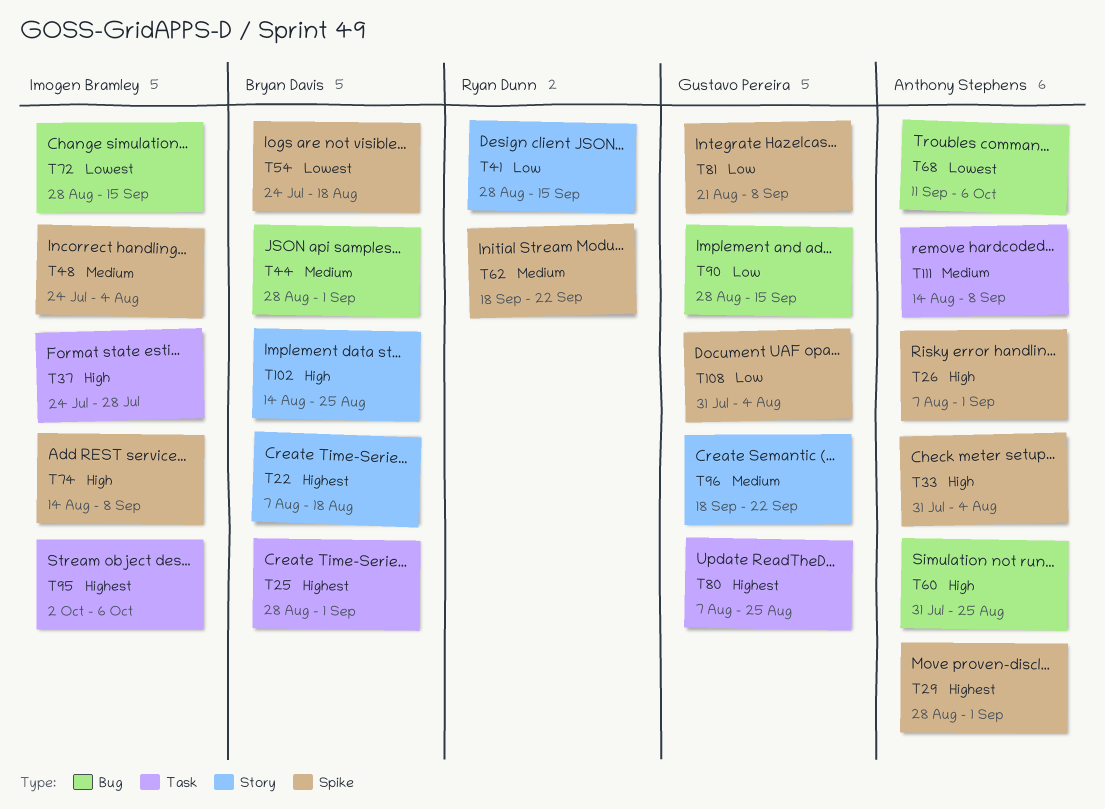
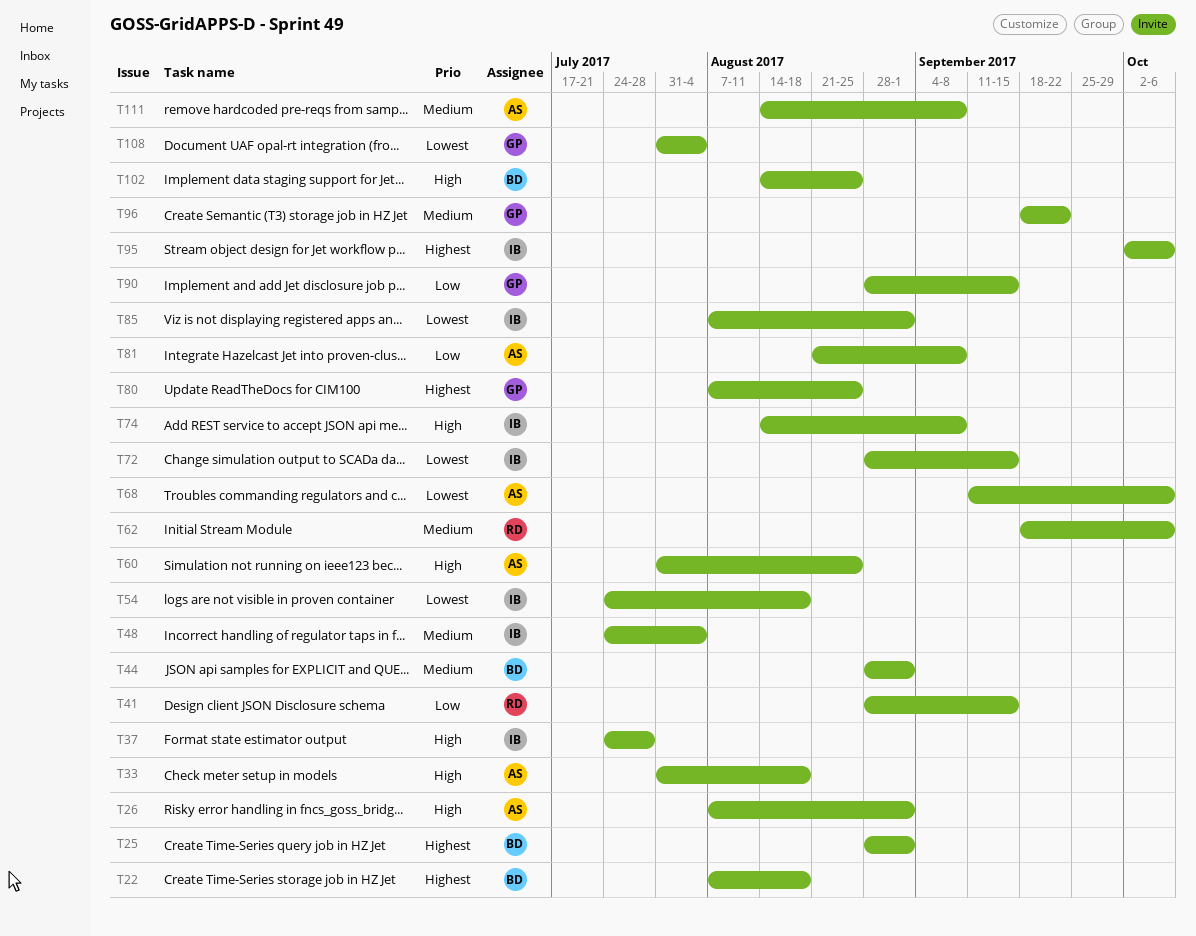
T29: present -> none
T33, due: Aug 4 -> Aug 18
T54, owner: Bryan Davis -> Imogen Bramley
T62, due: Sep 22 -> Oct 6
T81, owner: Gustavo Pereira -> Anthony Stephens
T85: none -> present
T108, priority: Low -> Lowest

